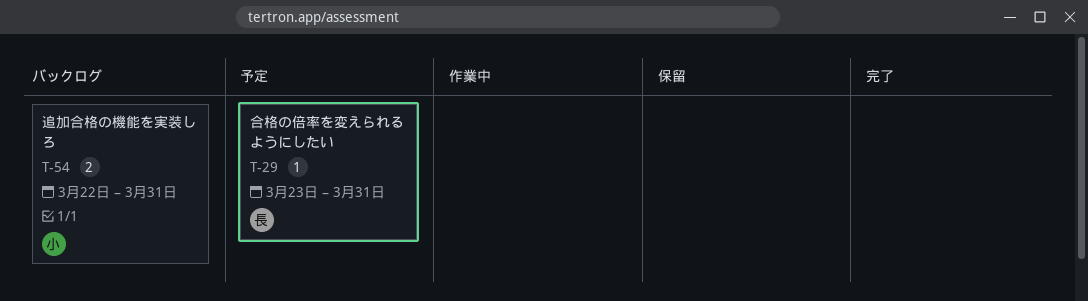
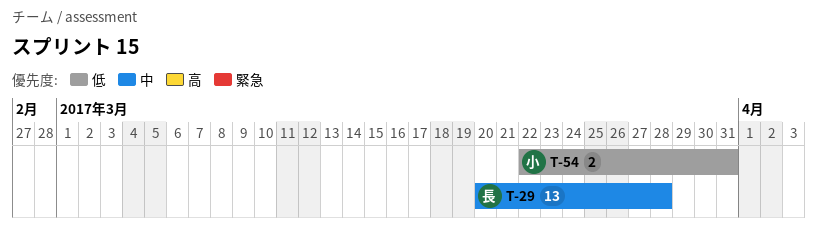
T-29, estimate: 1 -> 13
T-29, start: Mar 23 -> Mar 20
T-29, due: Mar 31 -> Mar 28

